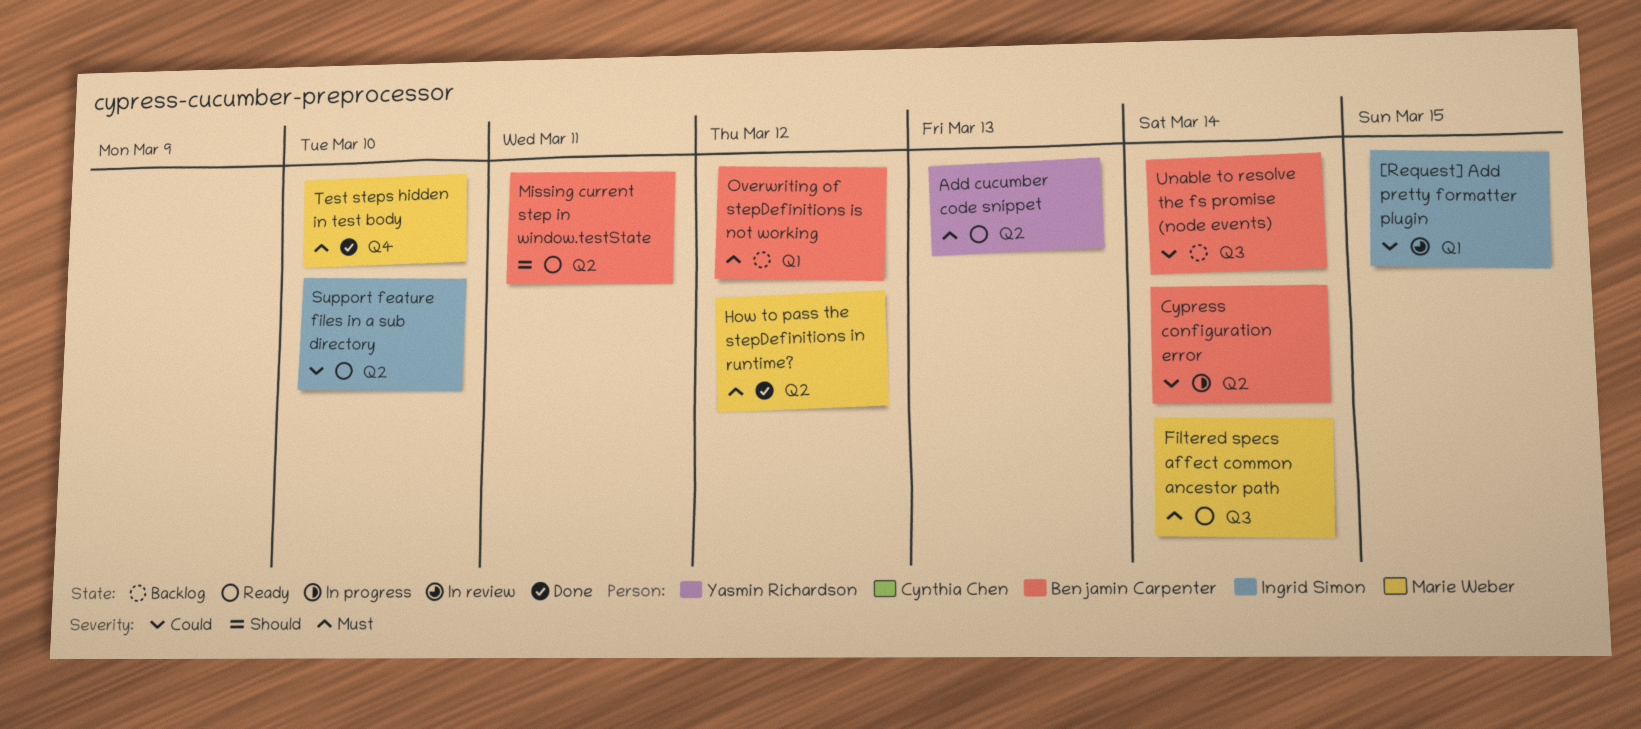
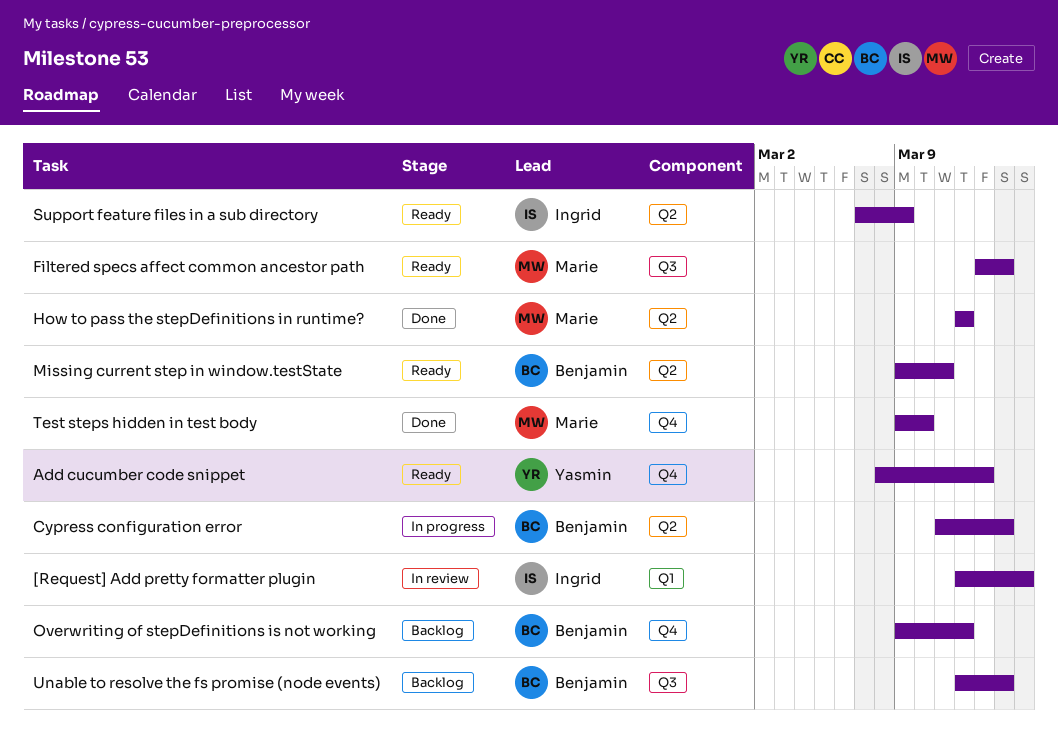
Add cucumber code snippet, label: Q2 -> Q4
Overwriting of stepDefinitions is not working, label: Q1 -> Q4
Support feature files in a sub directory, due: Mar 10 -> Mar 9

